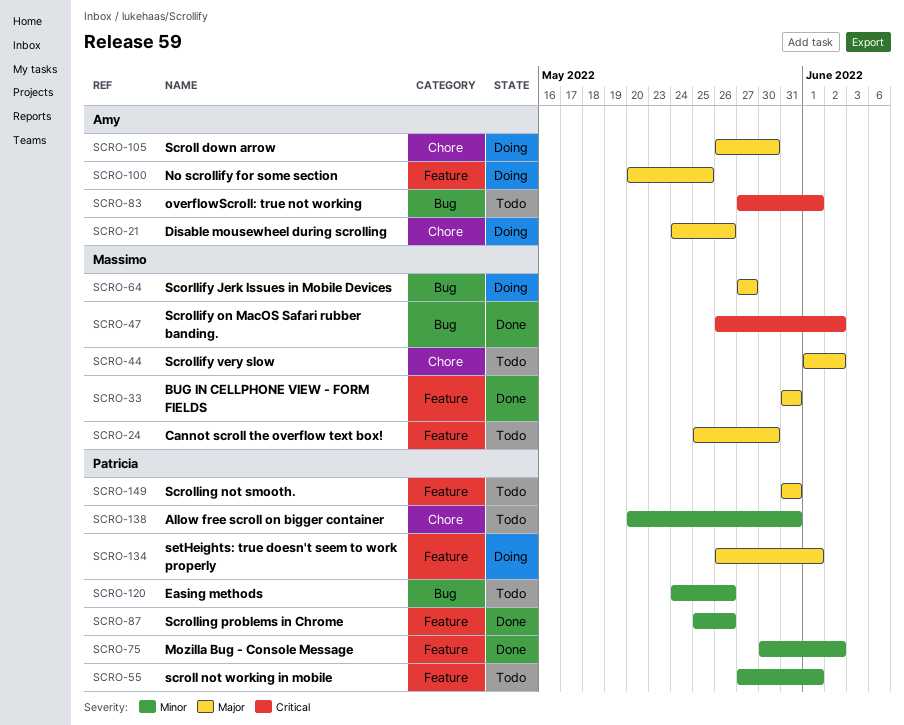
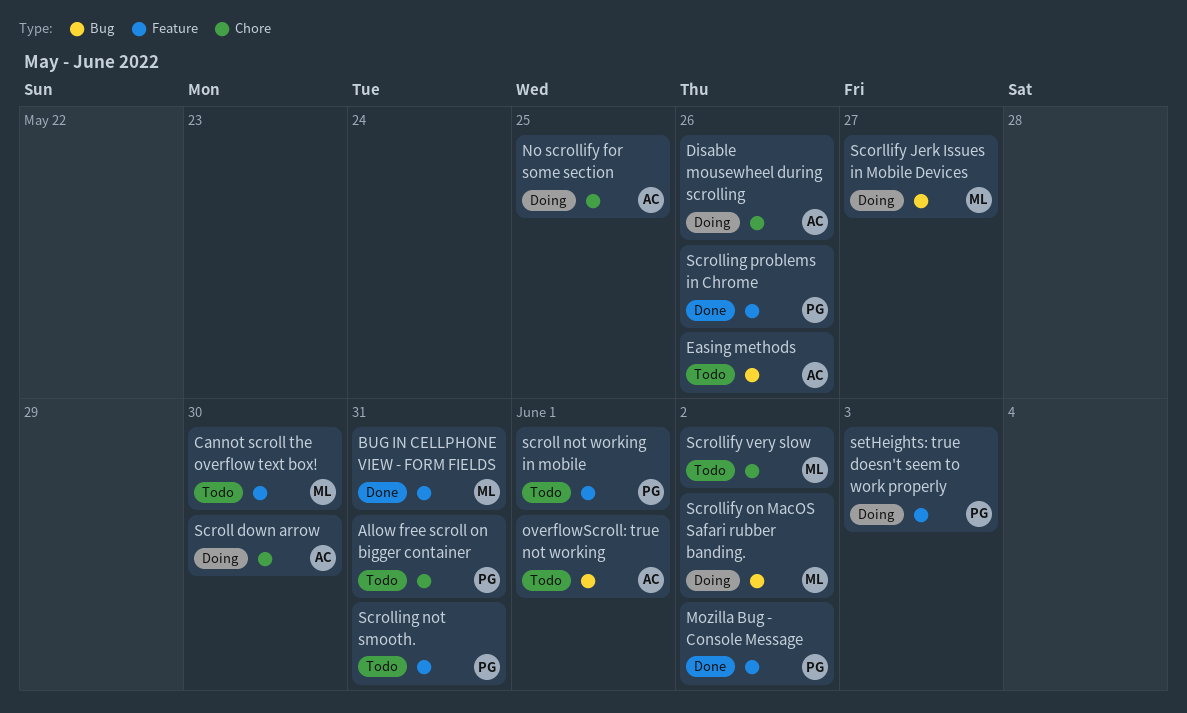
Easing methods, owner: Patricia -> Amy
No scrollify for some section, label: Feature -> Chore
Scrollify on MacOS Safari rubber banding., status: Done -> Doing
setHeights: true doesn't seem to work properly, due: Jun 1 -> Jun 3

